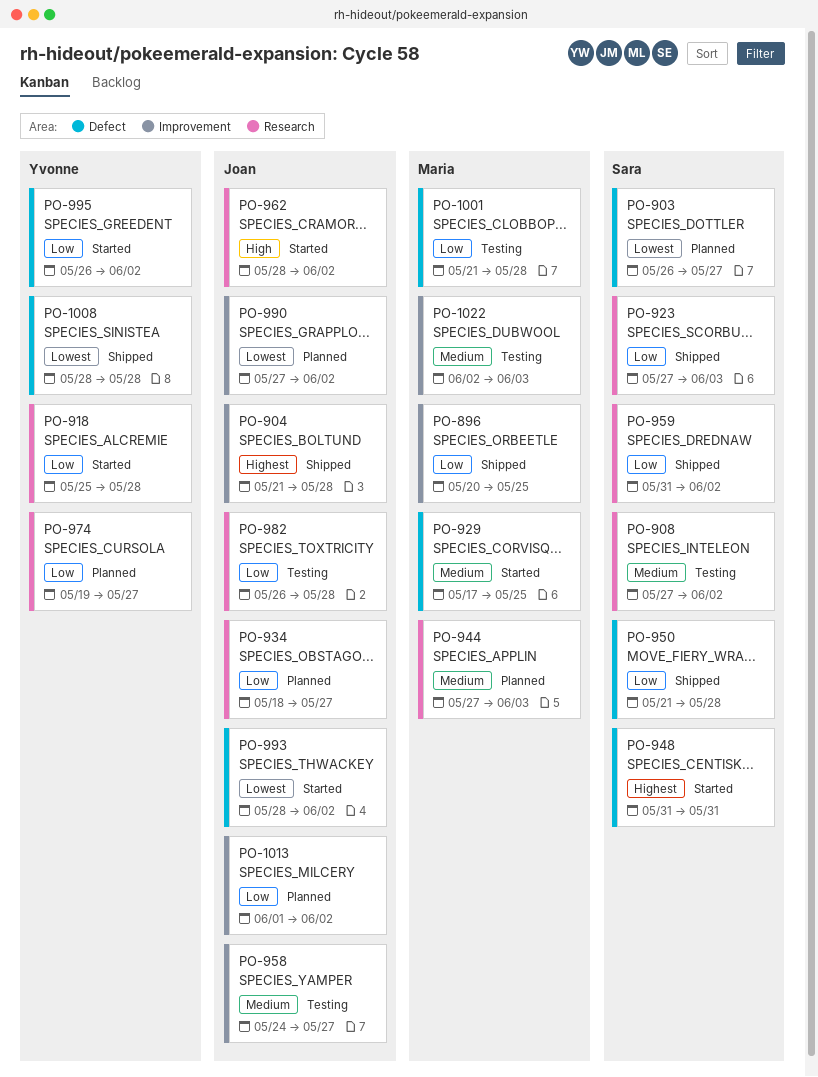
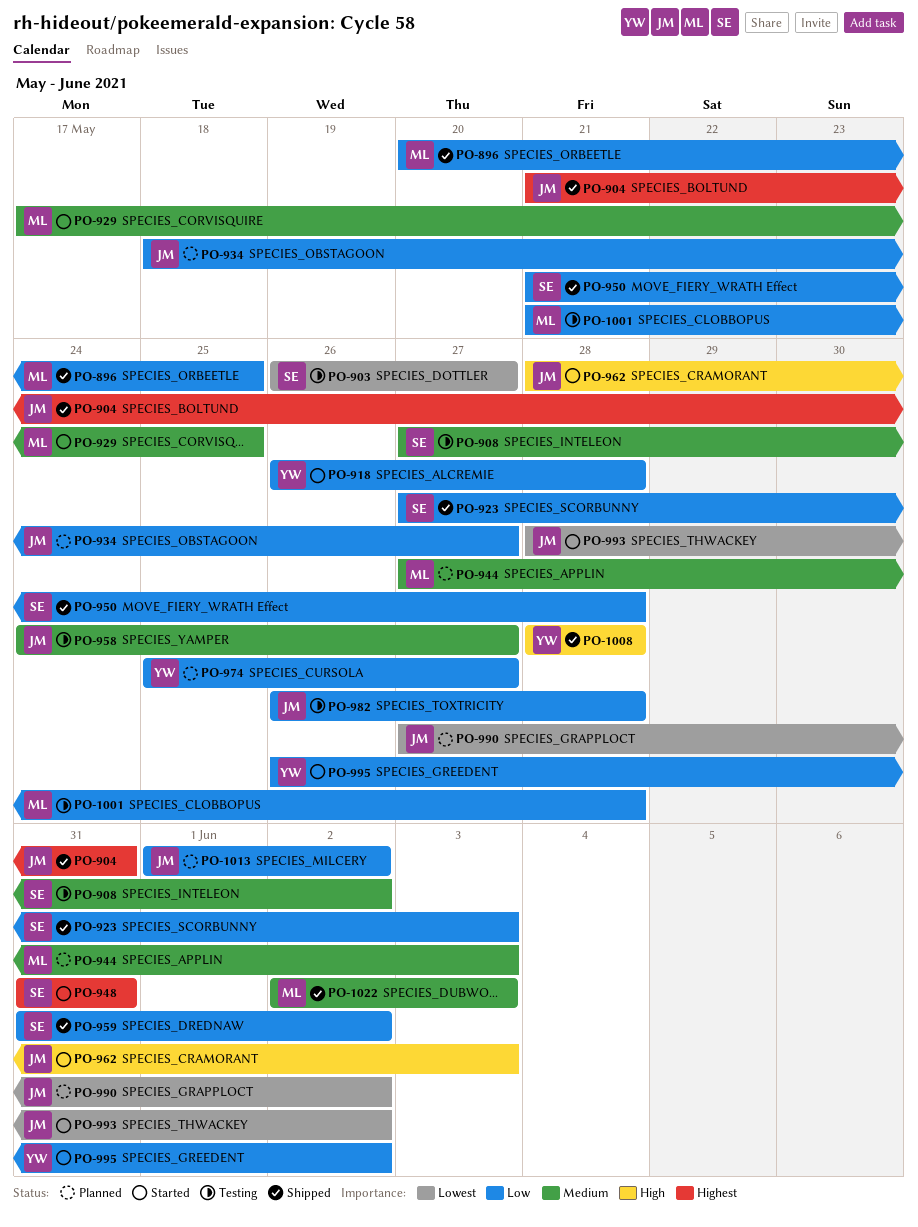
PO-903, status: Planned -> Testing
PO-904, due: May 28 -> May 31
PO-918, start: May 25 -> May 26
PO-962, due: Jun 2 -> Jun 3
PO-974, start: May 19 -> May 25
PO-1008, priority: Lowest -> High
PO-1022, status: Testing -> Shipped

